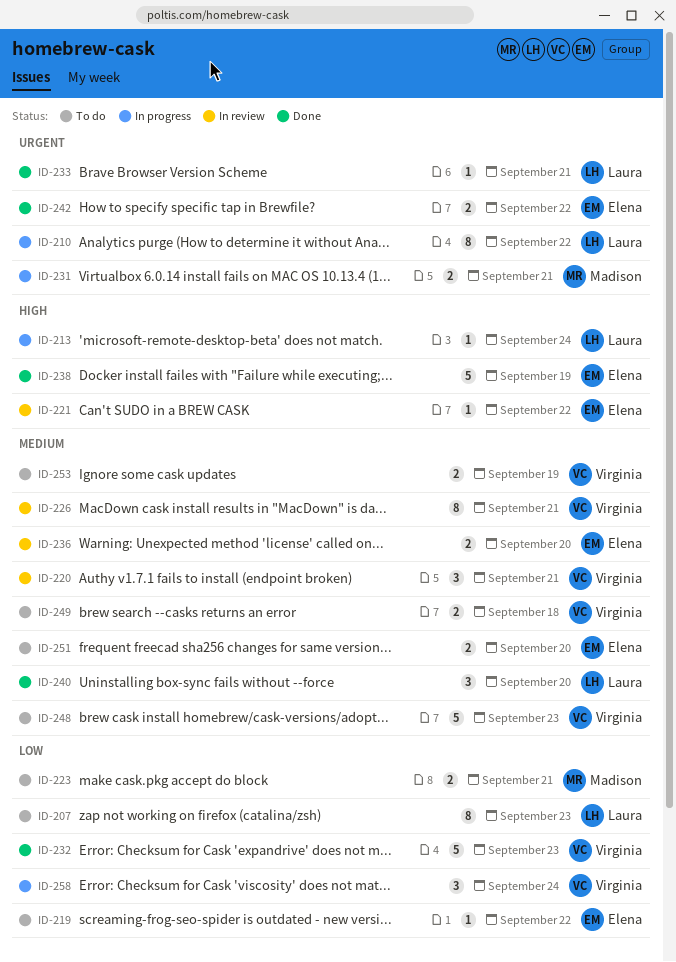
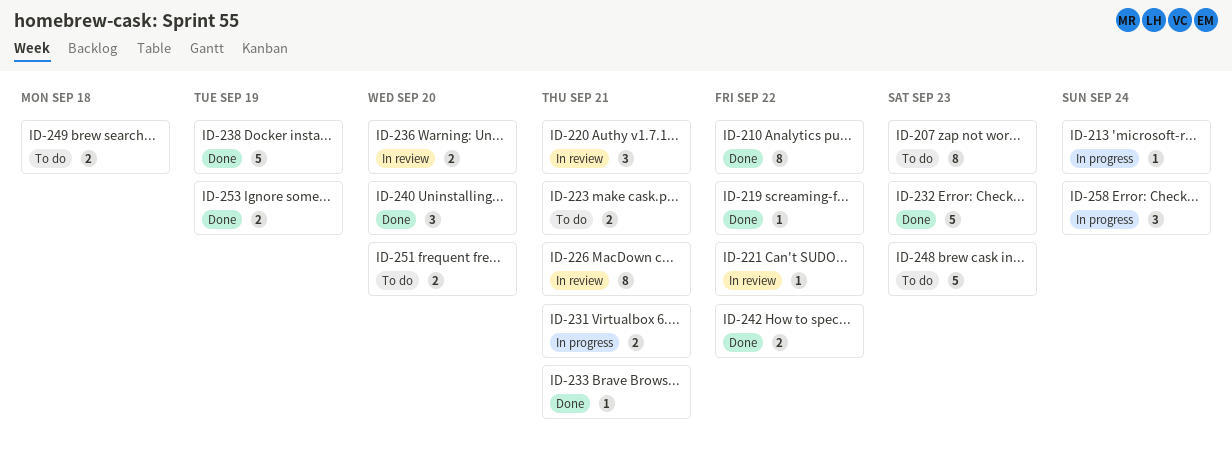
ID-210, status: In progress -> Done
ID-219, status: To do -> Done
ID-253, status: To do -> Done

